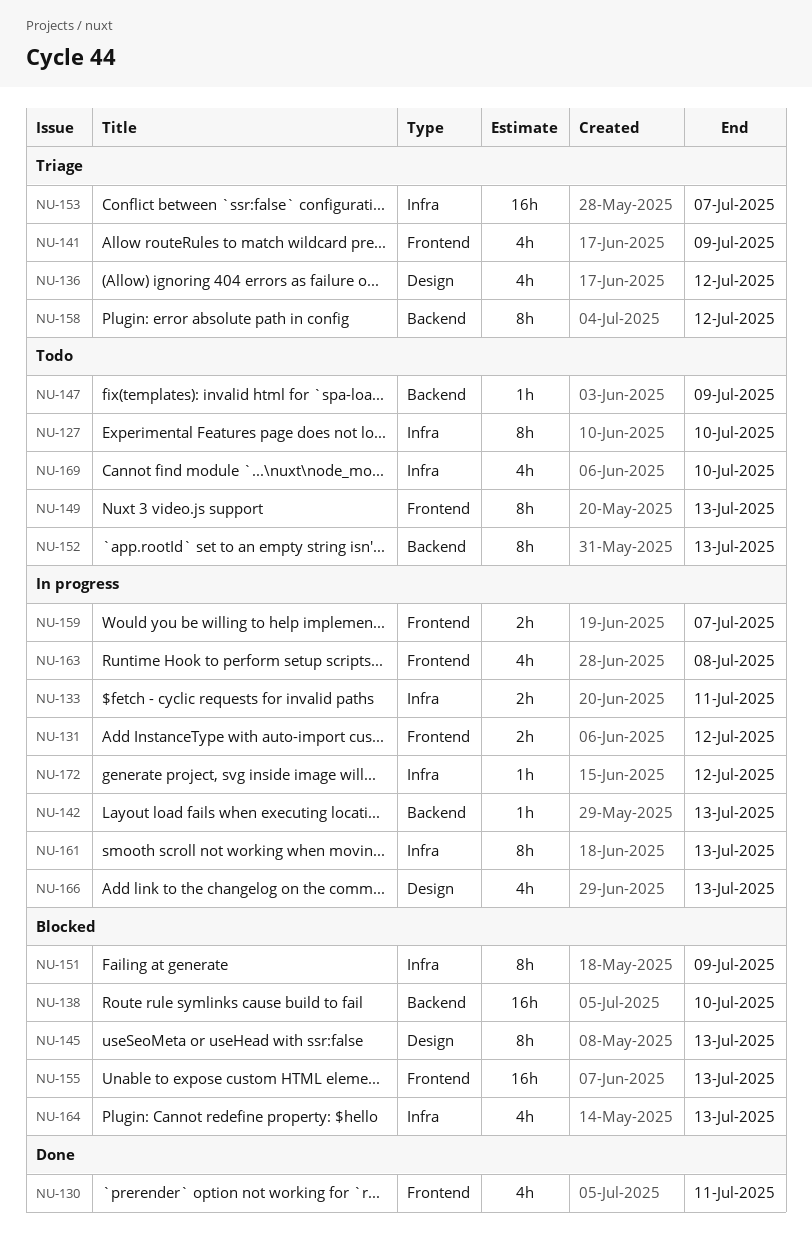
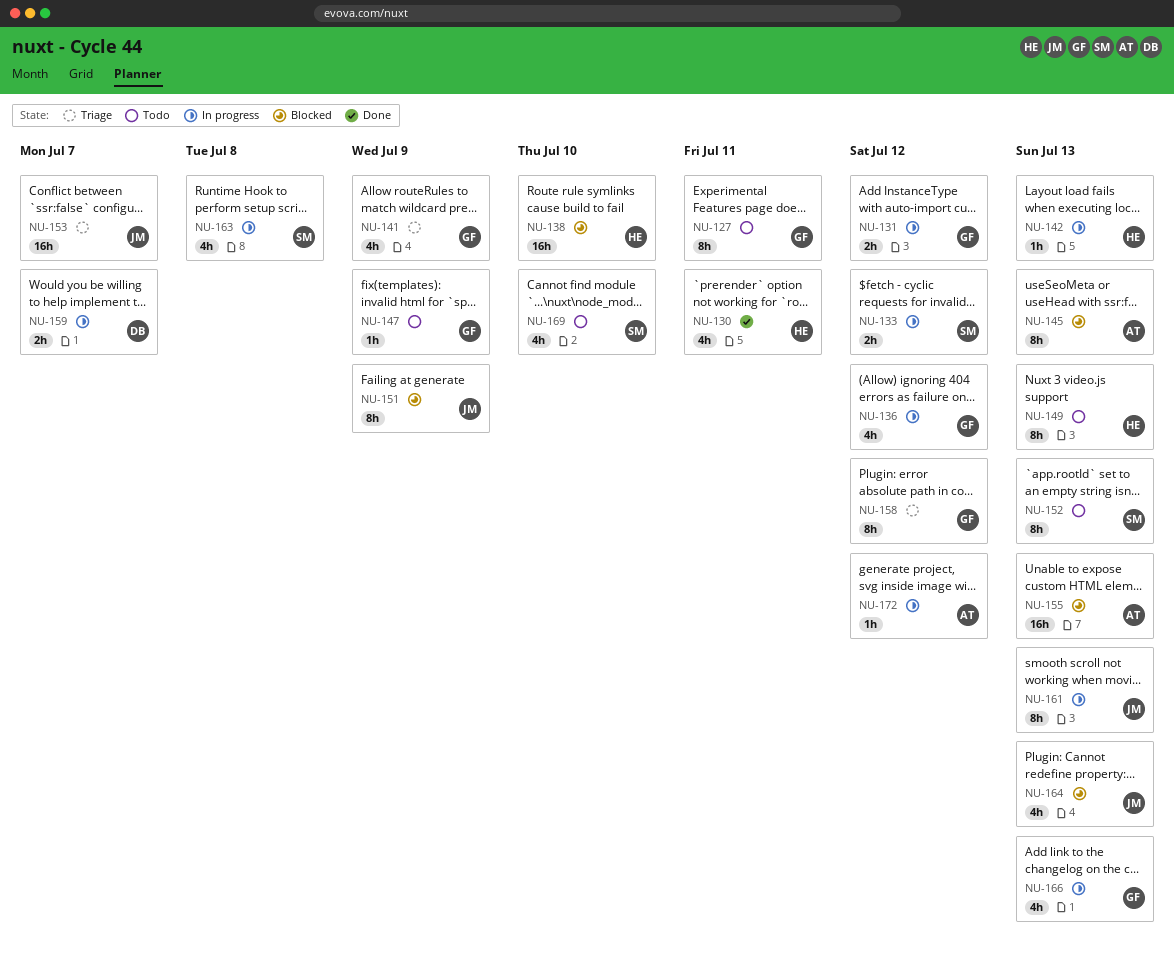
NU-127, due: Jul 10 -> Jul 11
NU-133, due: Jul 11 -> Jul 12
NU-136, status: Triage -> In progress

